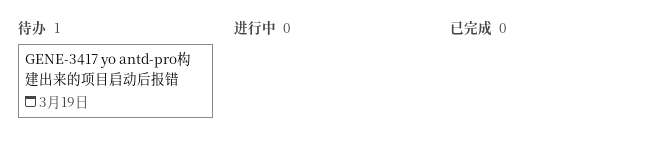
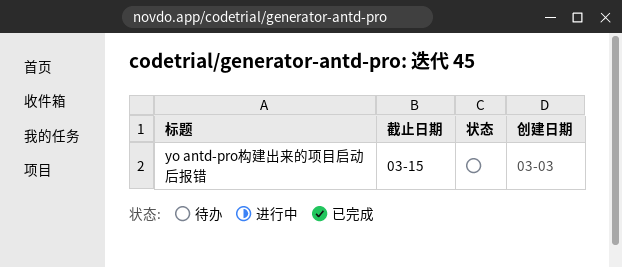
yo antd-pro构建出来的项目启动后报错, due: Mar 19 -> Mar 15

